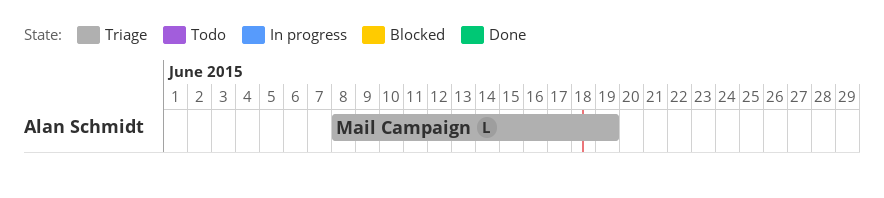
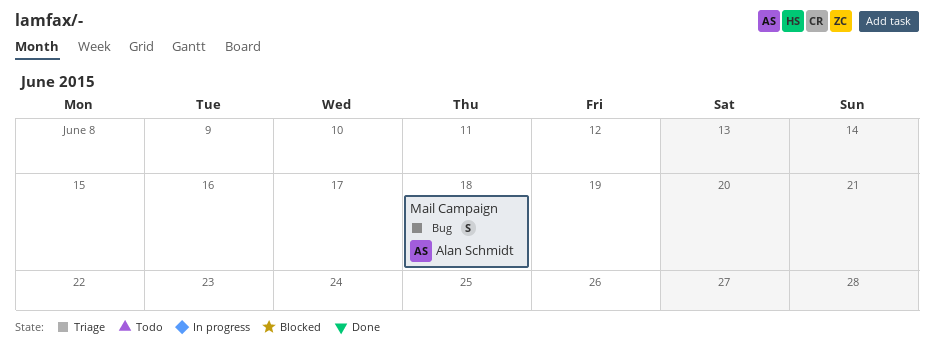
Mail Campaign, estimate: L -> S
Mail Campaign, due: Jun 19 -> Jun 18

